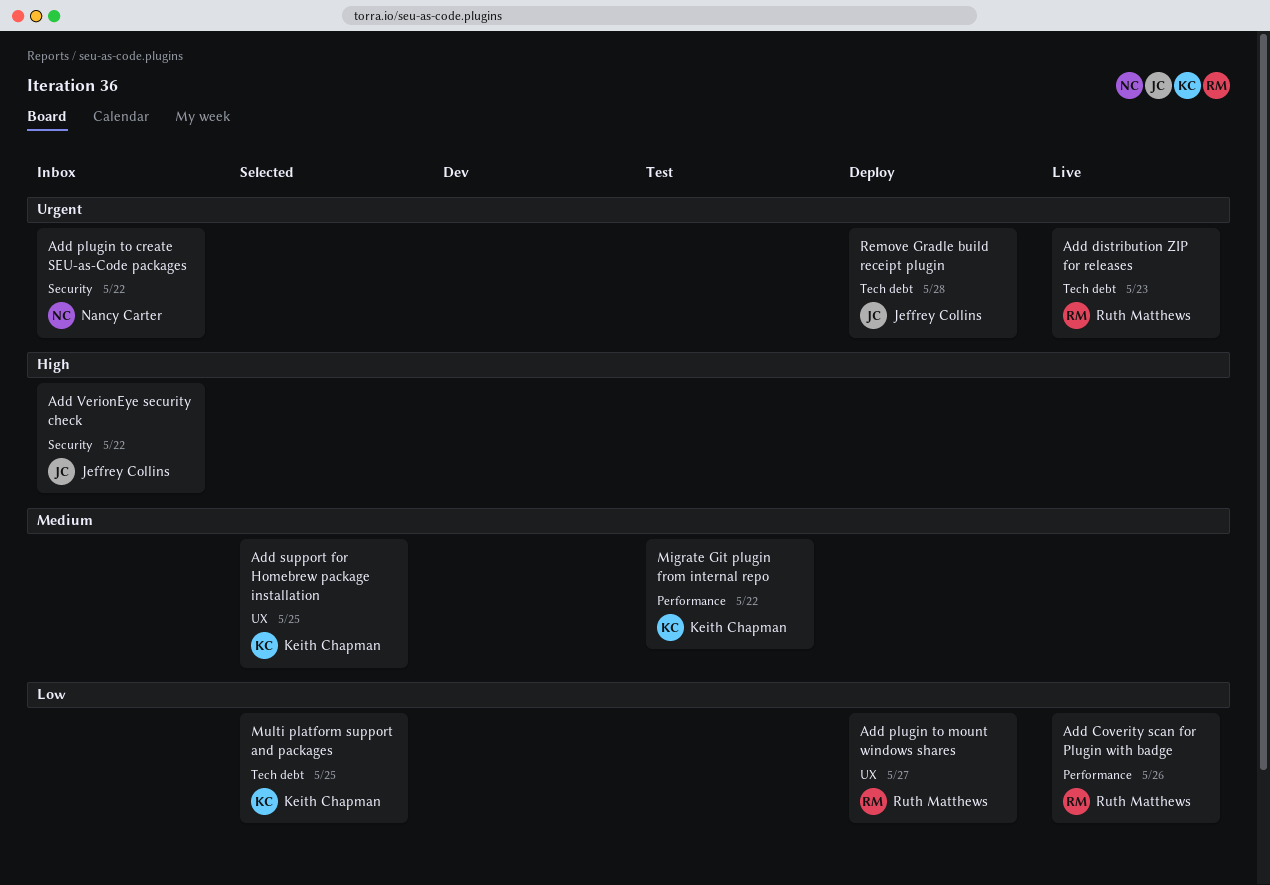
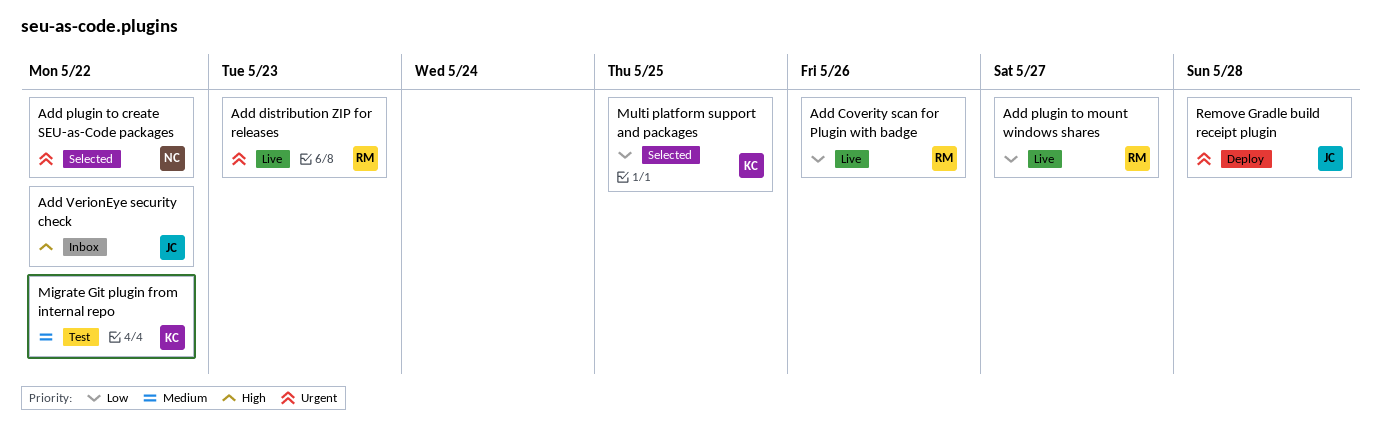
Add plugin to create SEU-as-Code packages, status: Inbox -> Selected
Add plugin to mount windows shares, status: Deploy -> Live
Add support for Homebrew package installation: present -> none

